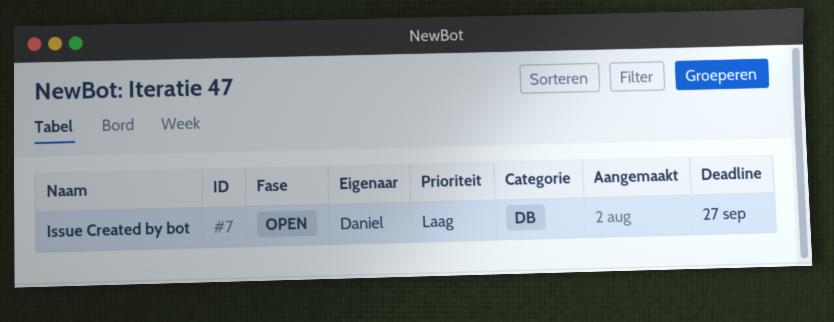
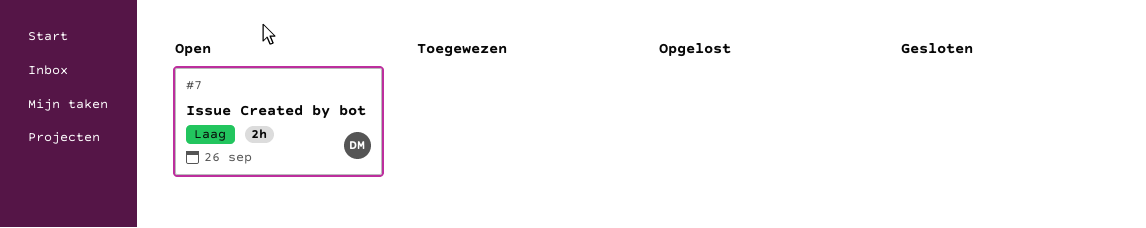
#7, due: Sep 27 -> Sep 26

